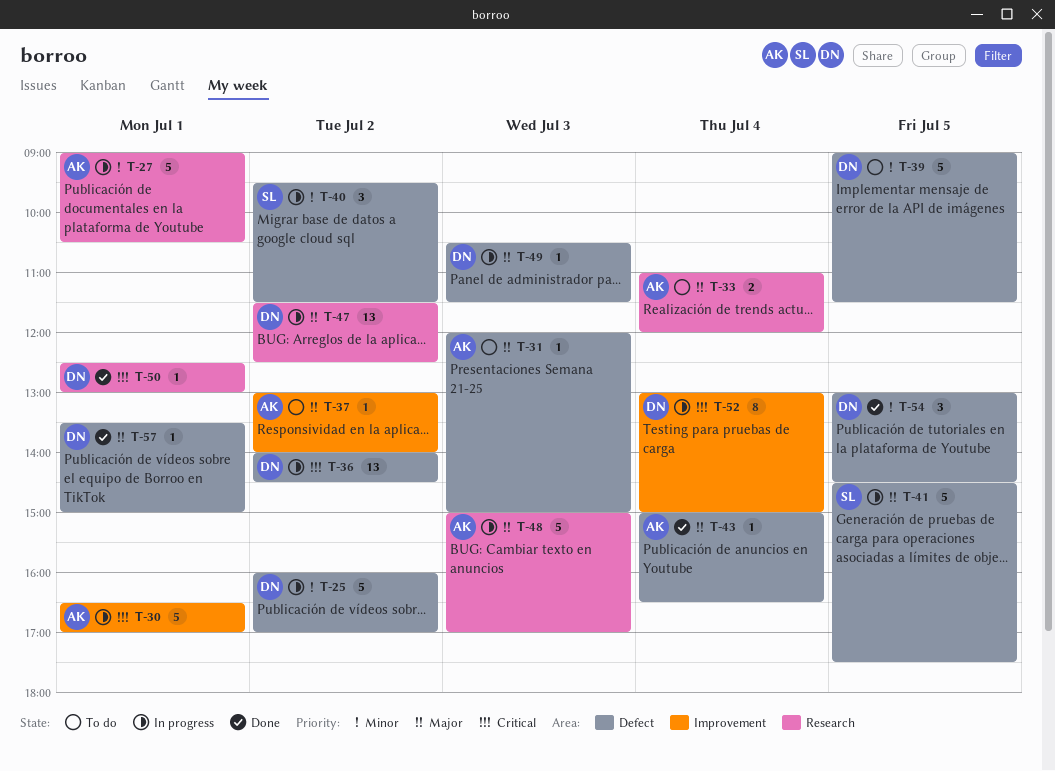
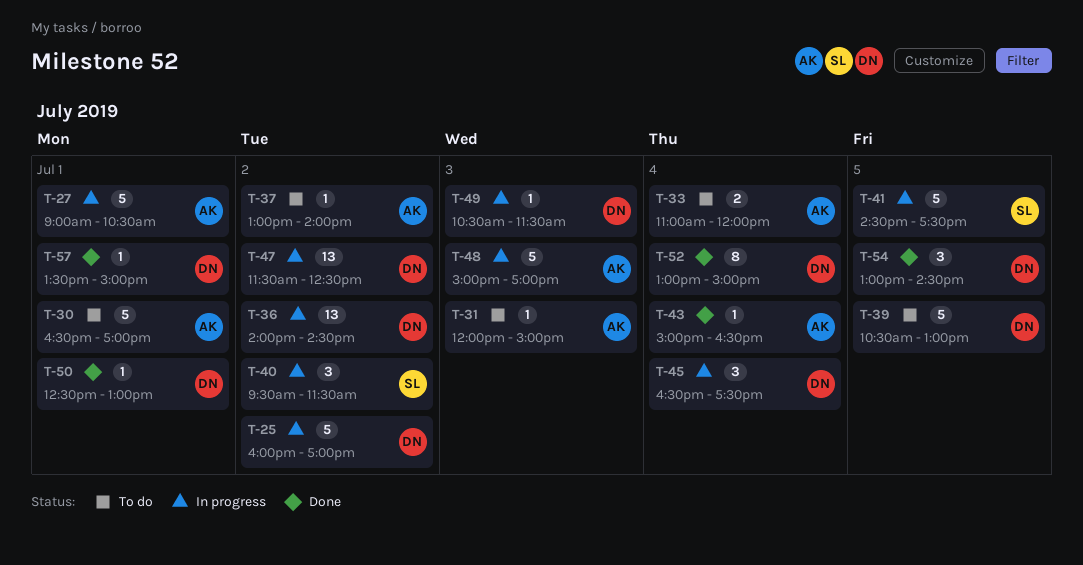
T-30, status: In progress -> To do
T-39, begins: 09:00 -> 10:30
T-39, ends: 11:30 -> 13:00
T-45: none -> present
T-52, status: In progress -> Done

